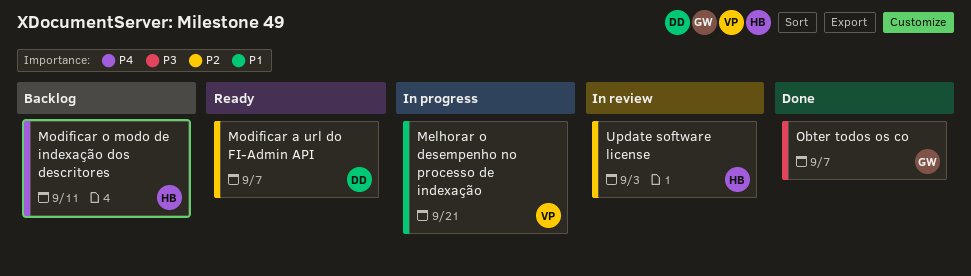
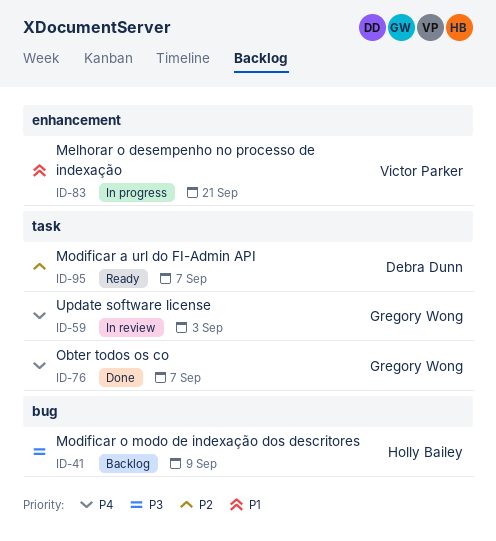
Modificar o modo de indexação dos descritores, priority: P4 -> P3
Modificar o modo de indexação dos descritores, due: Sep 11 -> Sep 9
Obter todos os co, priority: P3 -> P4
Update software license, owner: Holly Bailey -> Gregory Wong
Update software license, priority: P2 -> P4

